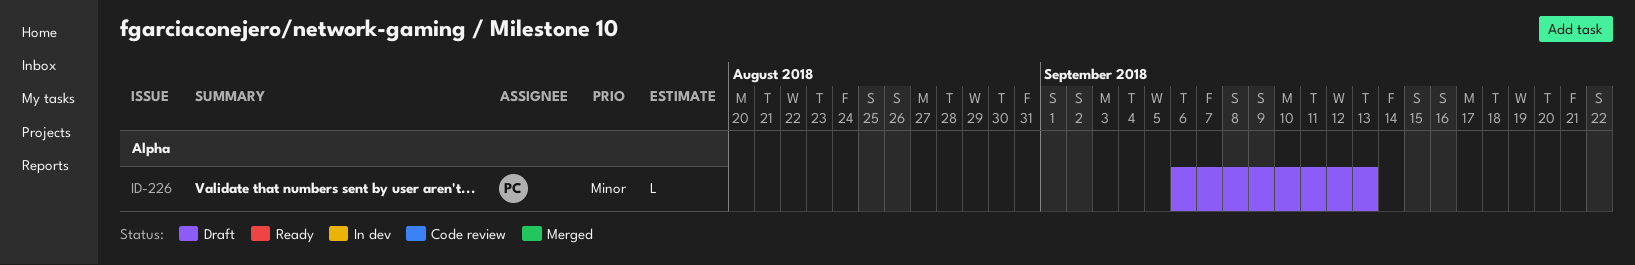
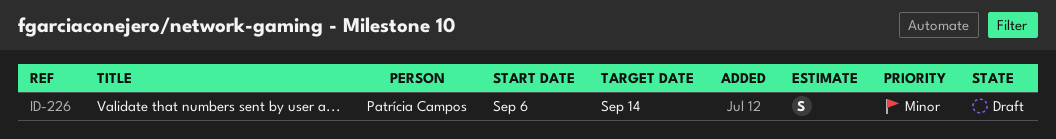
ID-226, estimate: L -> S
ID-226, due: Sep 13 -> Sep 14

